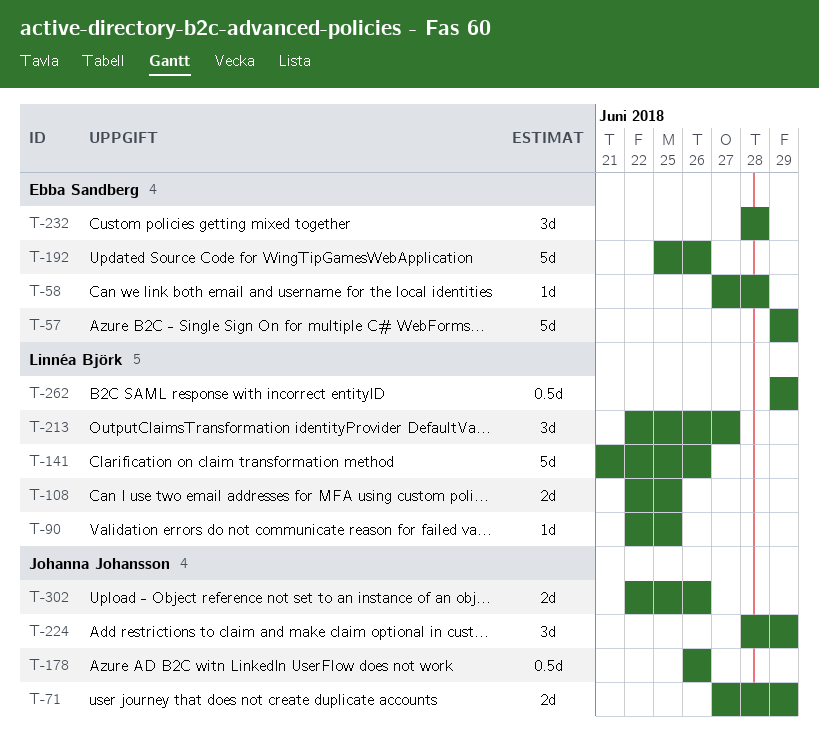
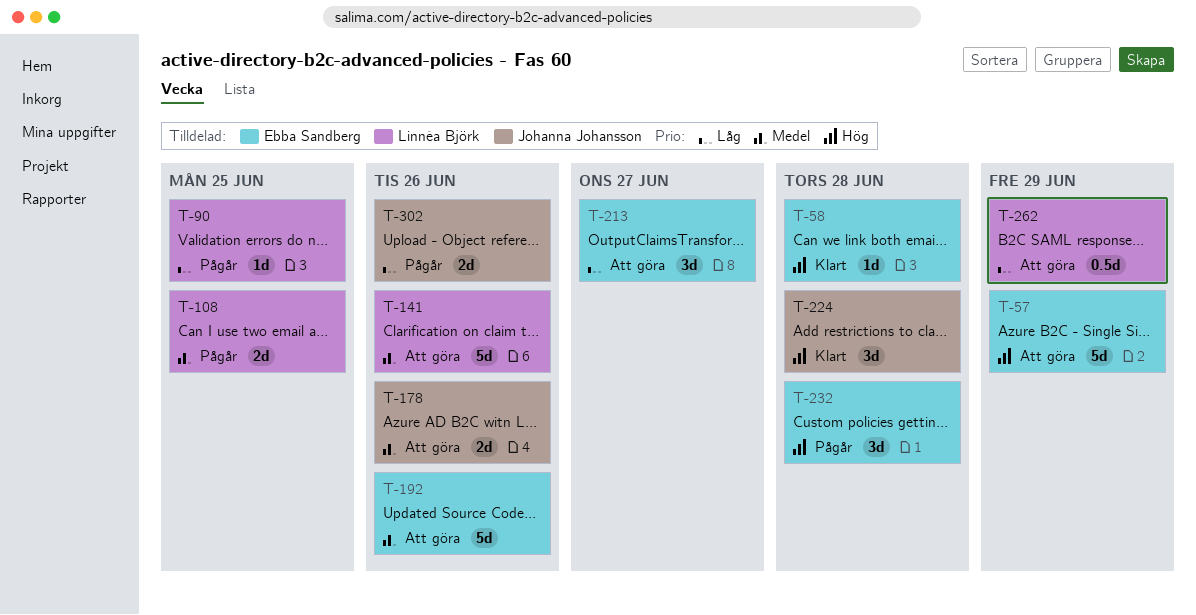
T-71: present -> none
T-178, estimate: 0.5d -> 2d
T-213, owner: Linnéa Björk -> Ebba Sandberg
T-224, due: Jun 29 -> Jun 28

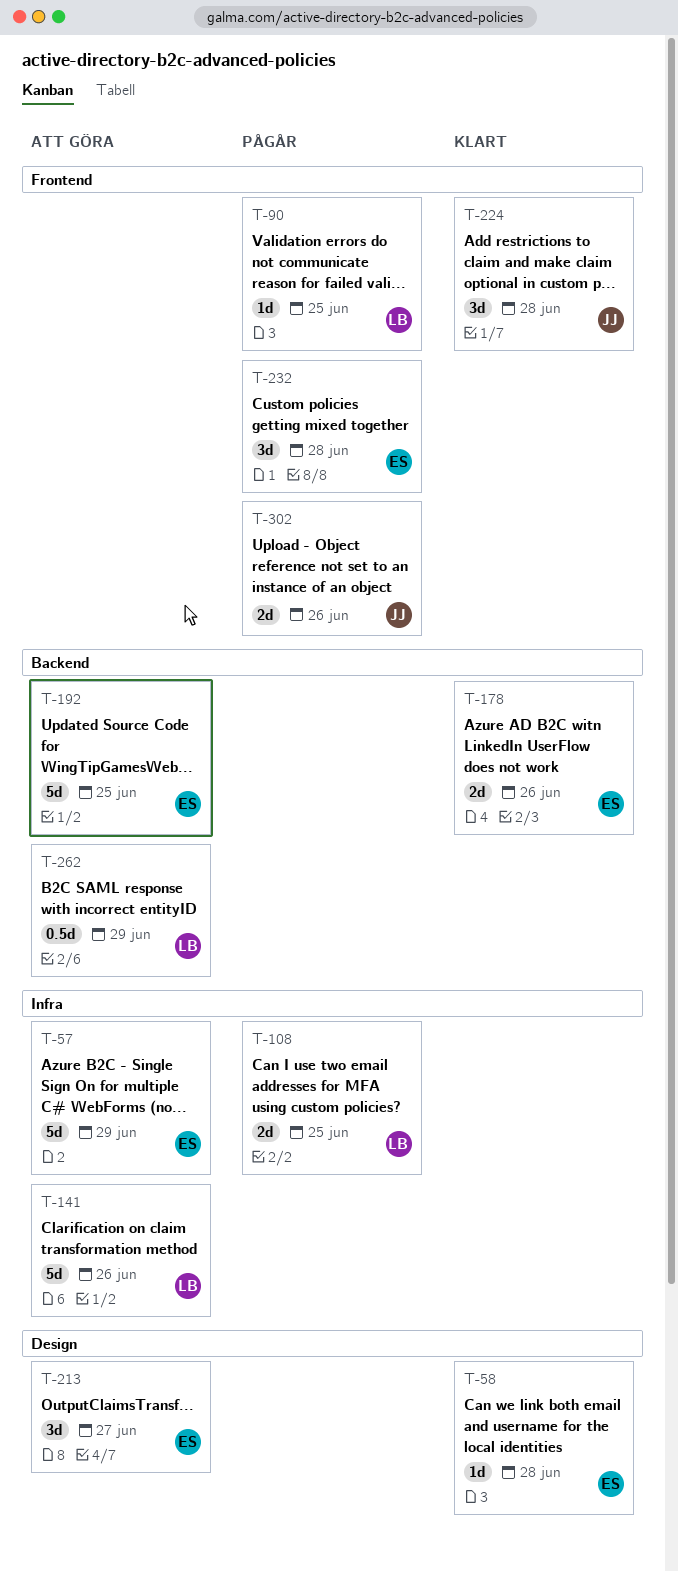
T-178, status: Att göra -> Klart
T-178, owner: Johanna Johansson -> Ebba Sandberg
T-192, due: Jun 26 -> Jun 25

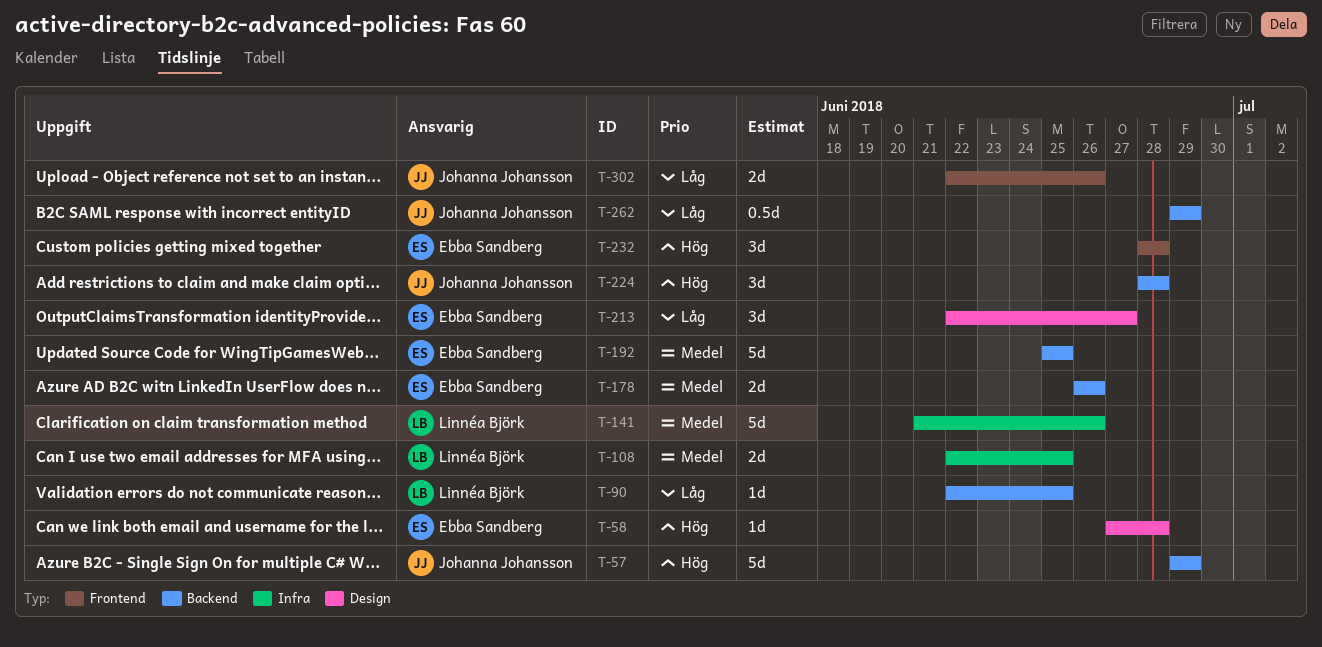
T-57, owner: Ebba Sandberg -> Johanna Johansson
T-57, label: Infra -> Backend
T-90, label: Frontend -> Backend
T-224, label: Frontend -> Backend
T-262, owner: Linnéa Björk -> Johanna Johansson

